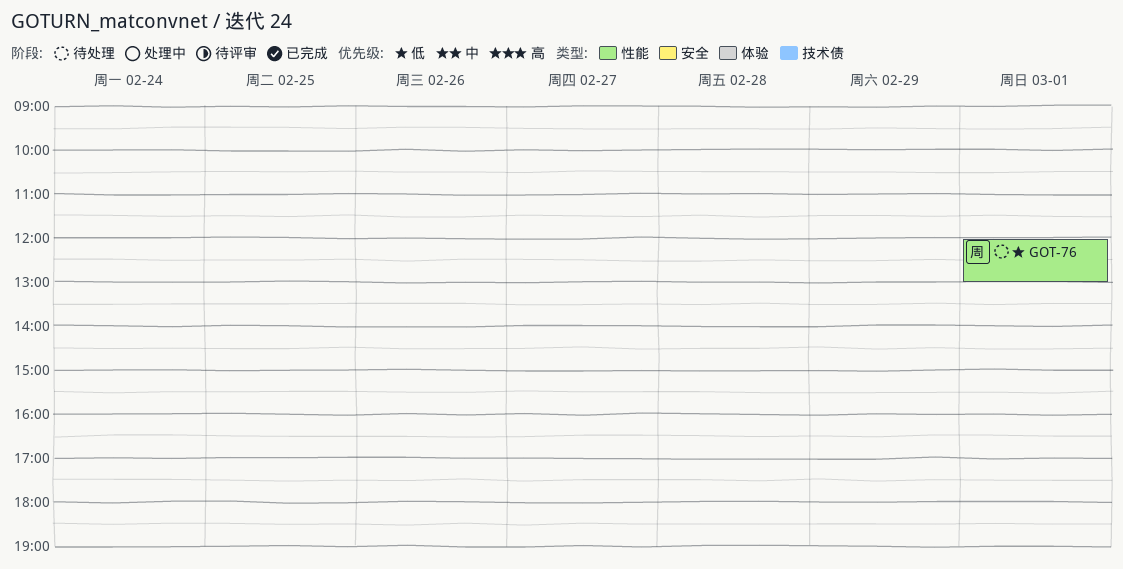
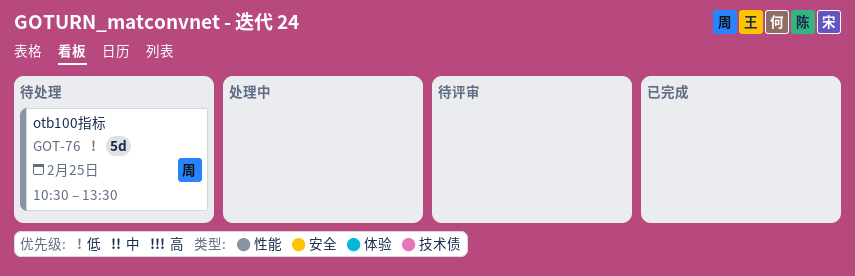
GOT-76, day: Mar 1 -> Feb 25
GOT-76, begins: 12:00 -> 10:30
GOT-76, ends: 13:00 -> 13:30

